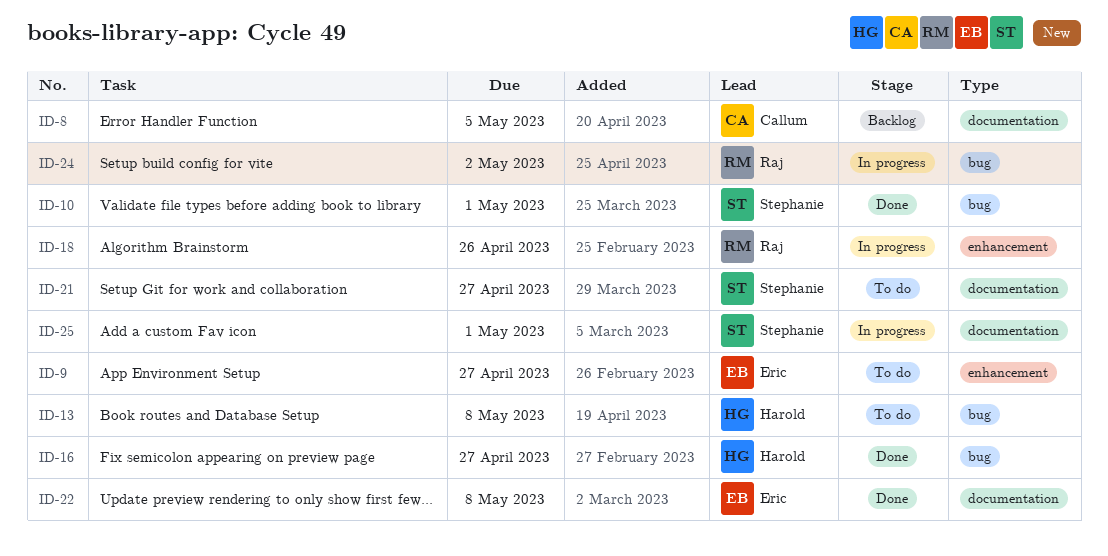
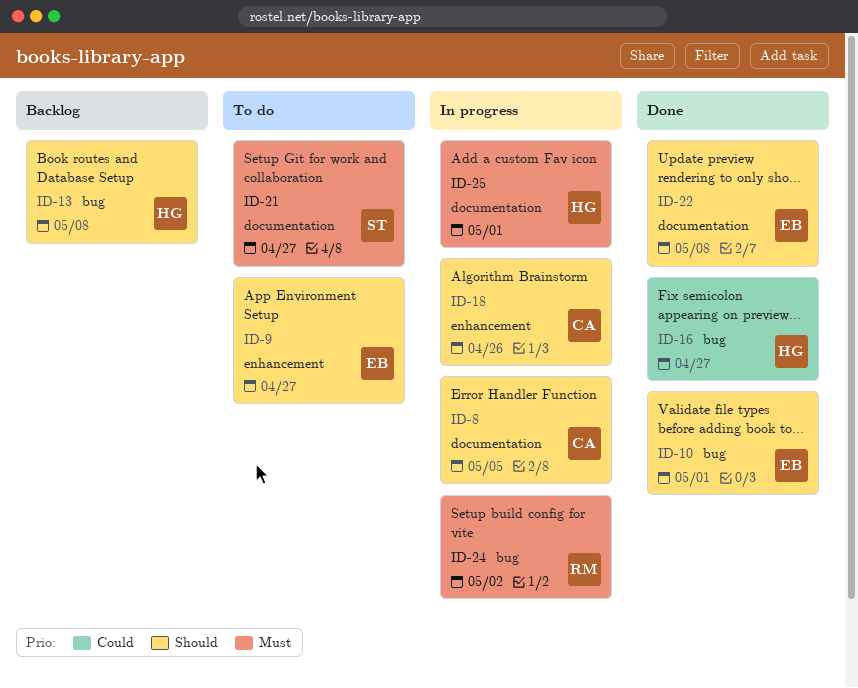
ID-8, status: Backlog -> In progress
ID-10, owner: Stephanie -> Eric
ID-13, status: To do -> Backlog
ID-18, owner: Raj -> Callum
ID-25, owner: Stephanie -> Harold

